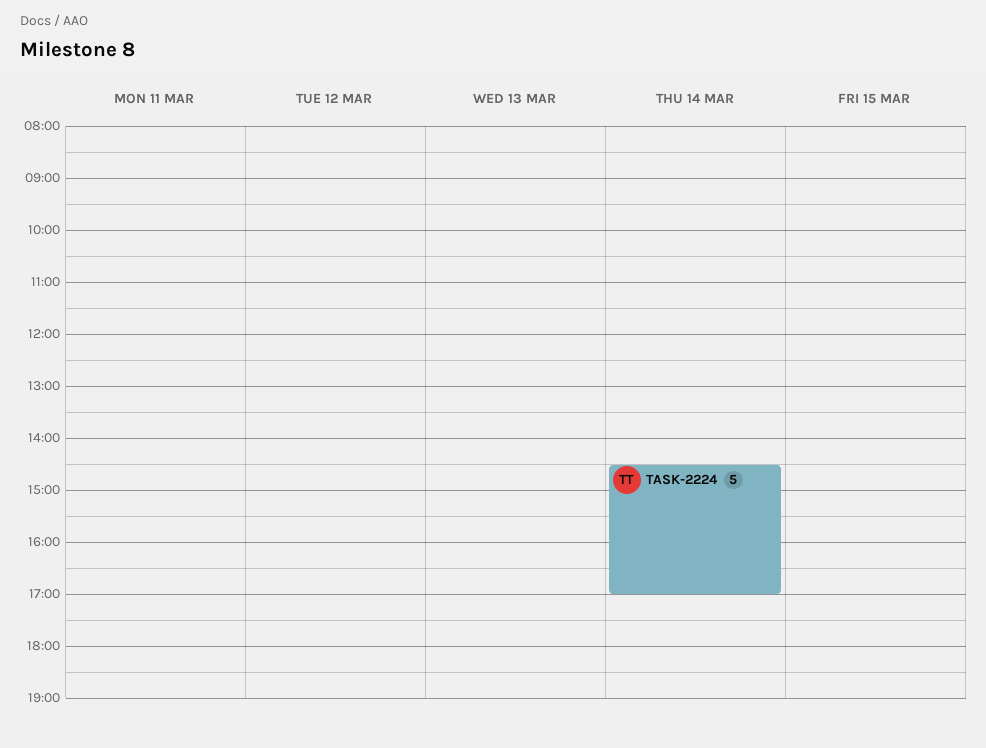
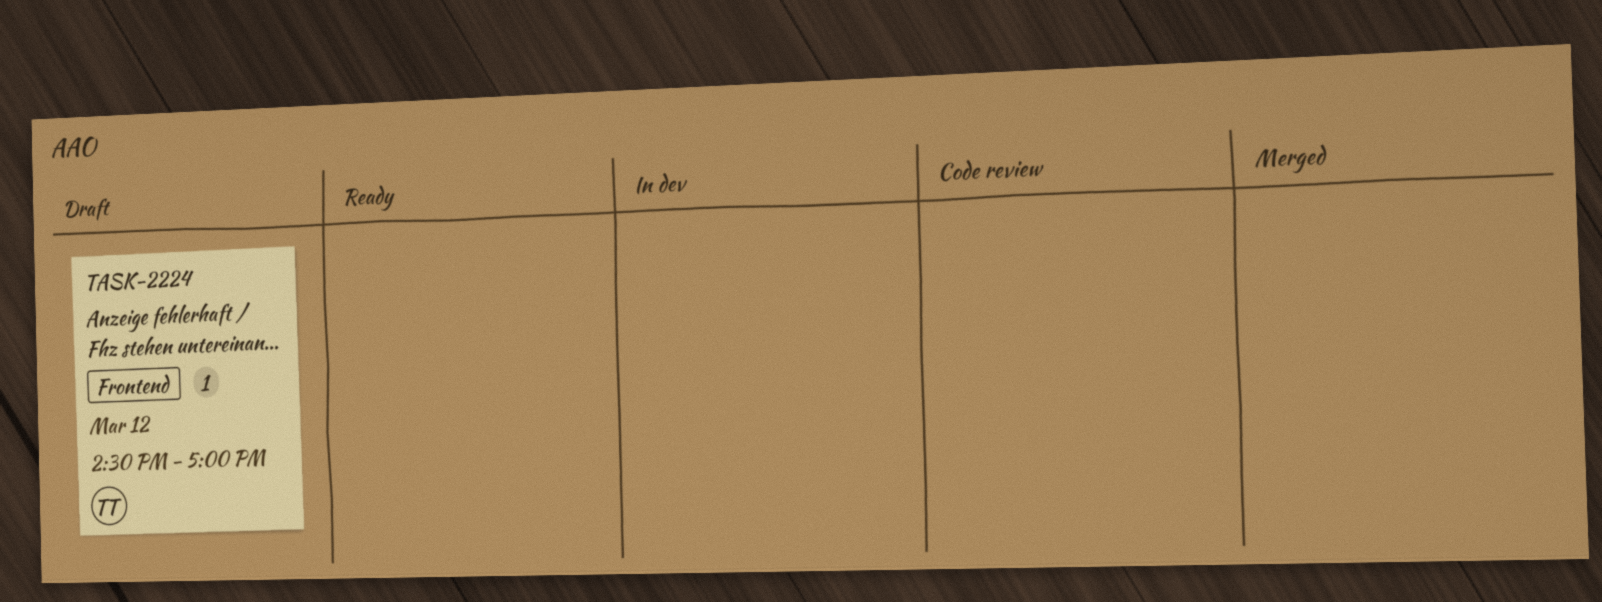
TASK-2224, estimate: 5 -> 1
TASK-2224, day: Mar 14 -> Mar 12

